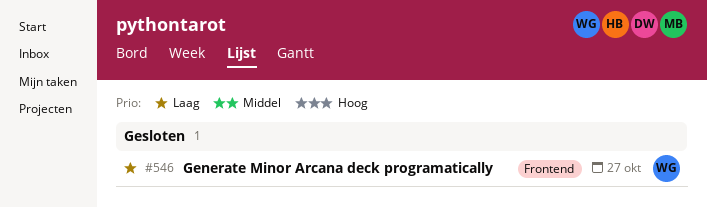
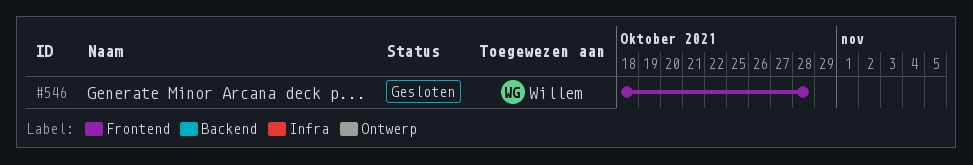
#546, due: Oct 27 -> Oct 28

